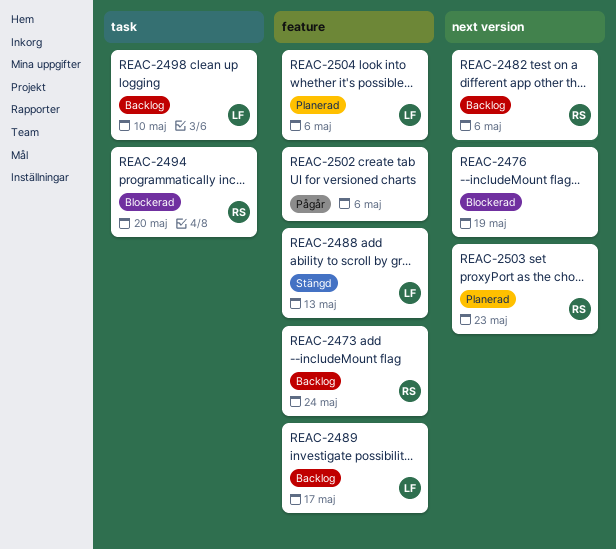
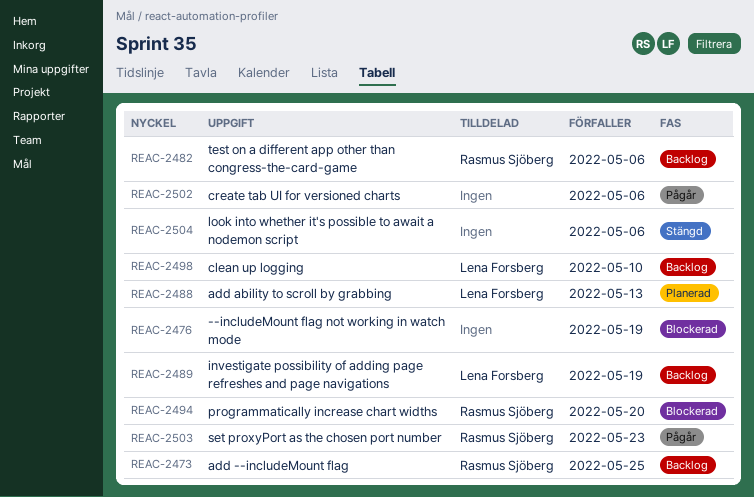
REAC-2473, due: May 24 -> May 25
REAC-2488, status: Stängd -> Planerad
REAC-2489, due: May 17 -> May 19
REAC-2503, status: Planerad -> Pågår
REAC-2504, status: Planerad -> Stängd
REAC-2504, owner: Lena Forsberg -> none

